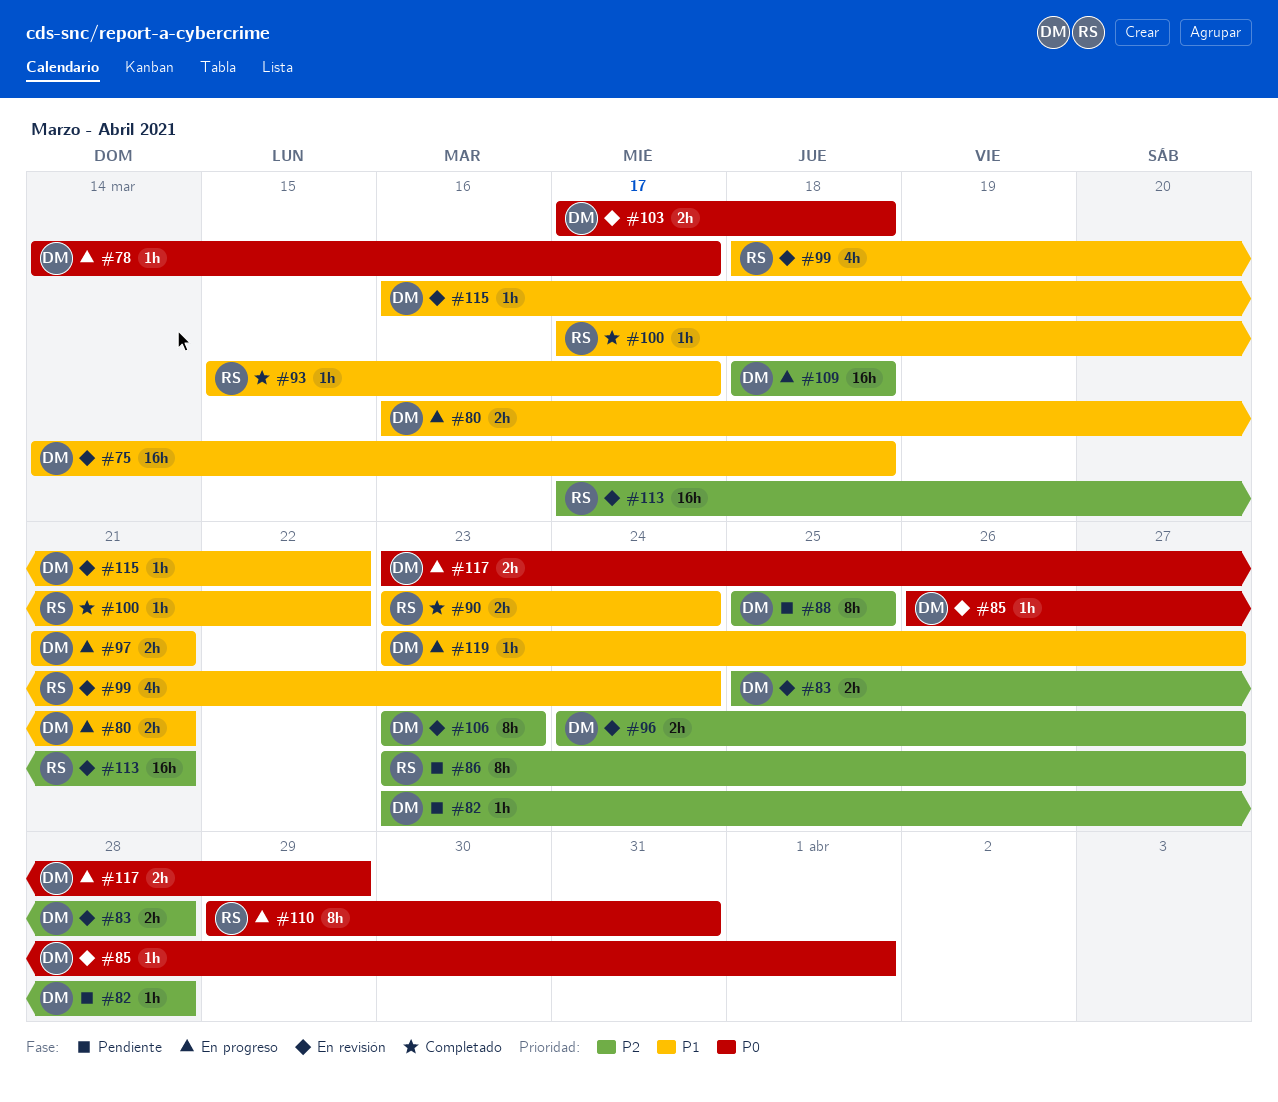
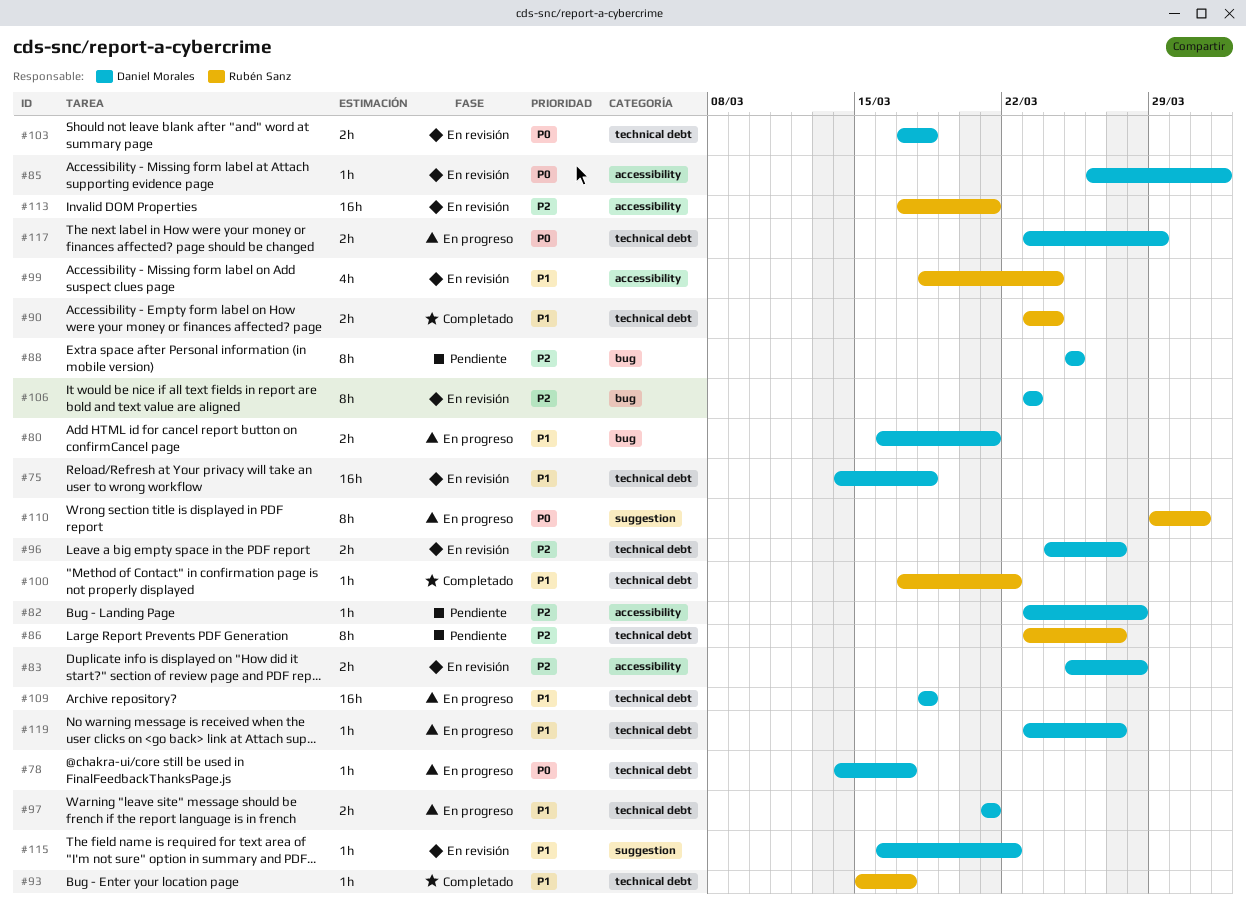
#109, priority: P2 -> P1

